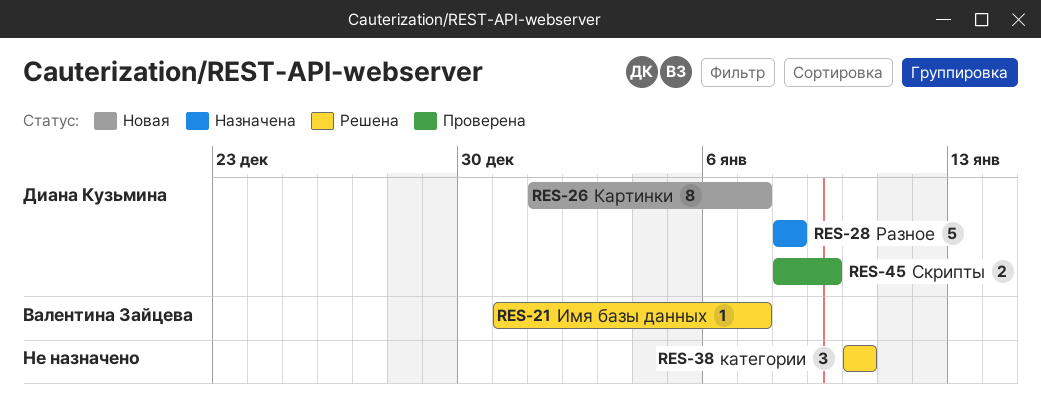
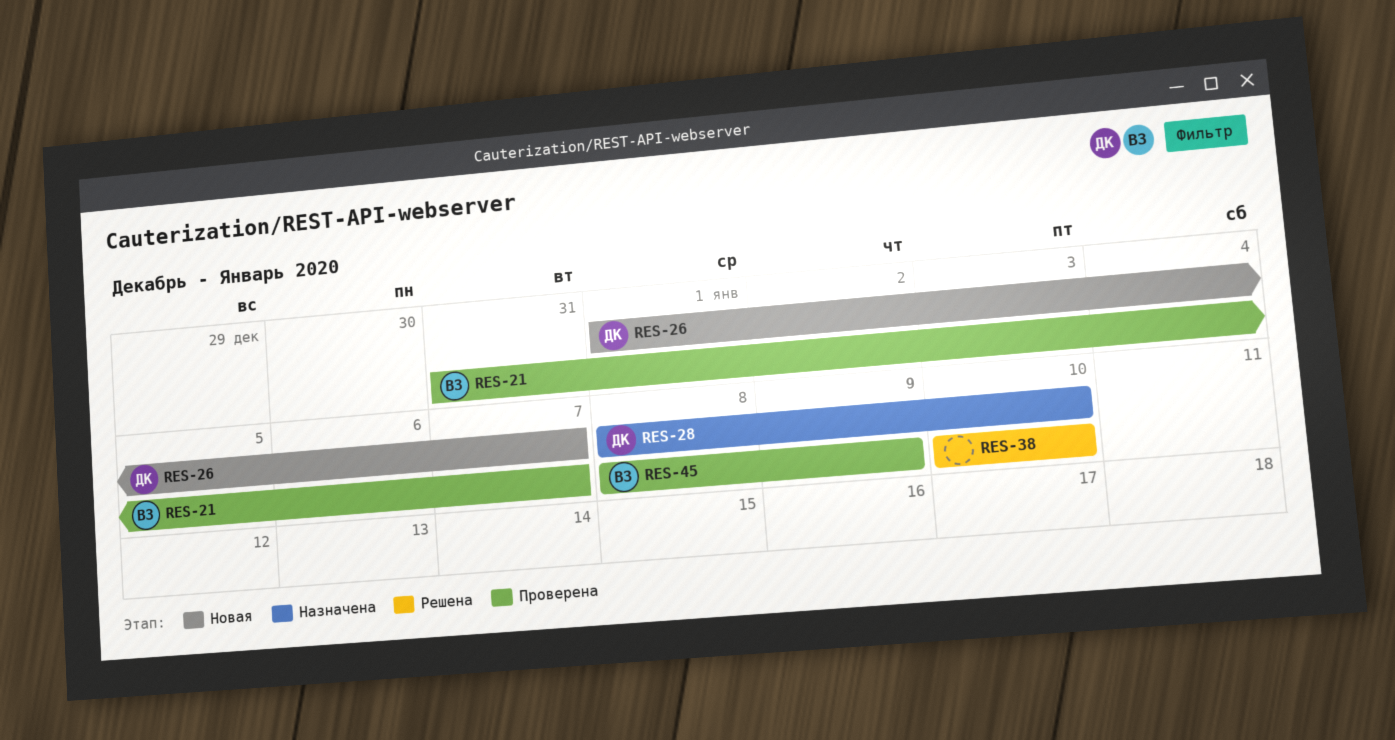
RES-21, status: Решена -> Проверена
RES-28, due: Jan 8 -> Jan 10
RES-45, owner: Диана Кузьмина -> Валентина Зайцева

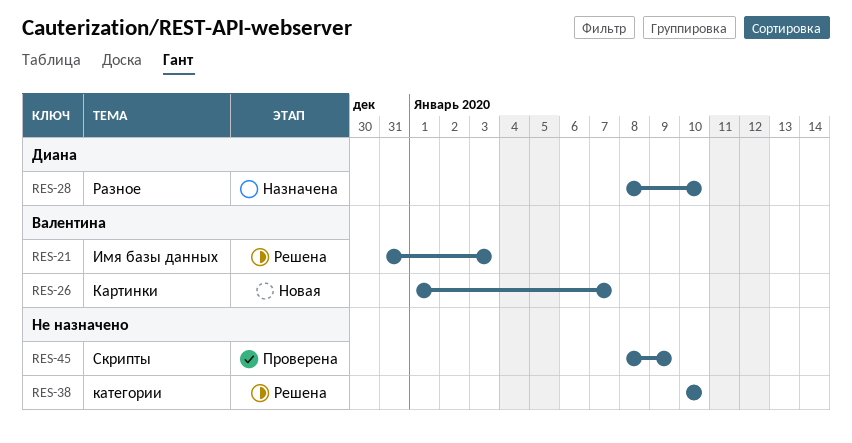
RES-21, status: Проверена -> Решена
RES-21, due: Jan 7 -> Jan 3
RES-26, owner: Диана -> Валентина
RES-45, owner: Валентина -> none

